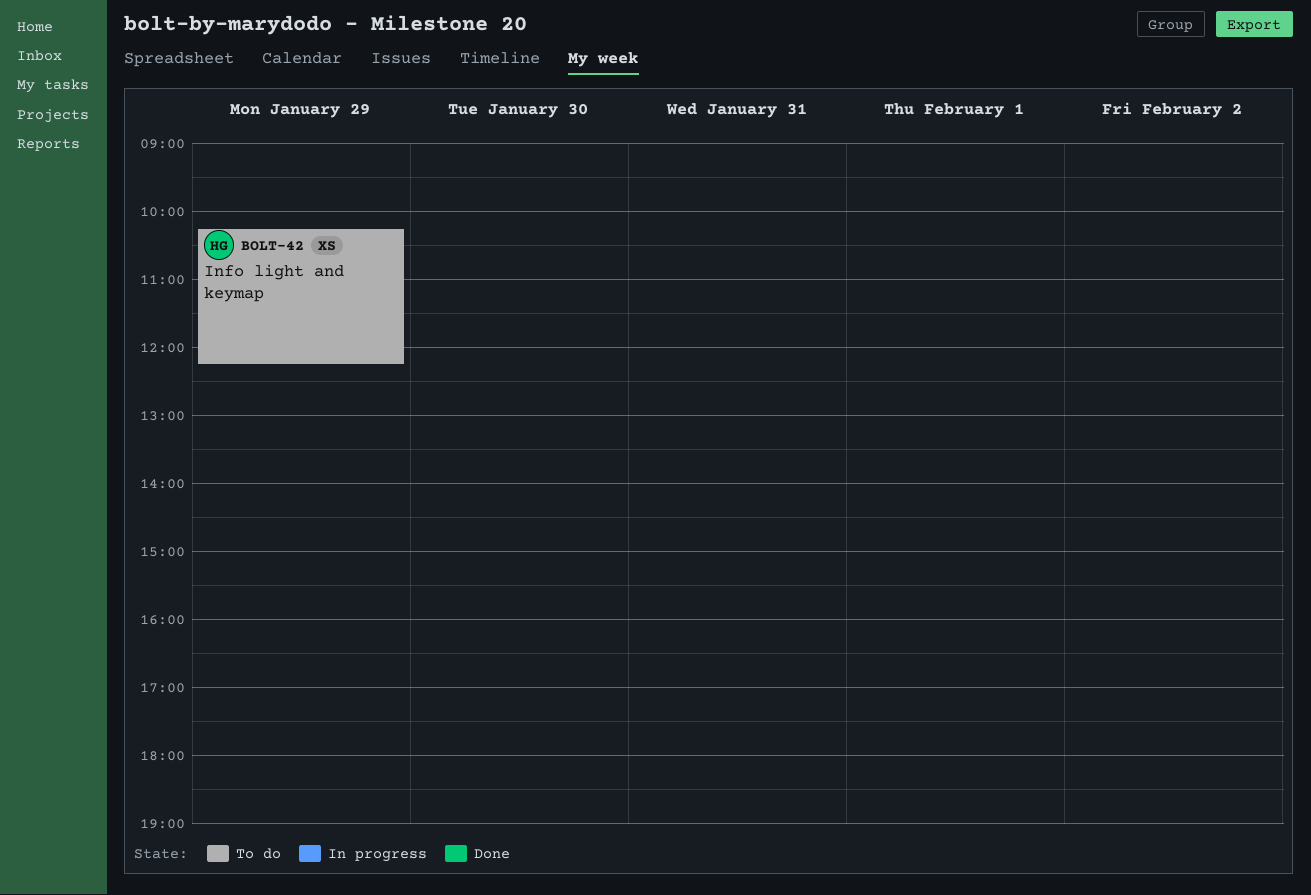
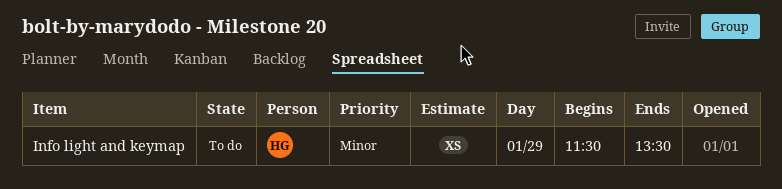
Info light and keymap, begins: 10:15 -> 11:30
Info light and keymap, ends: 12:15 -> 13:30

